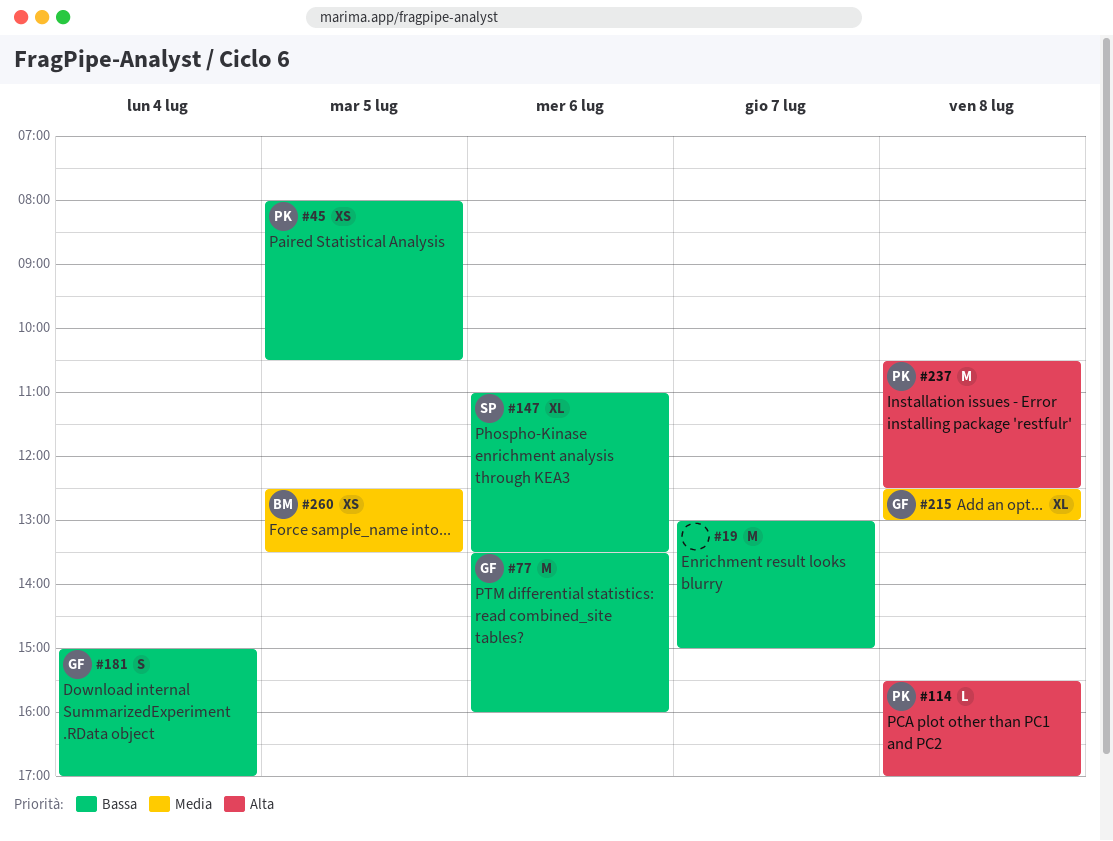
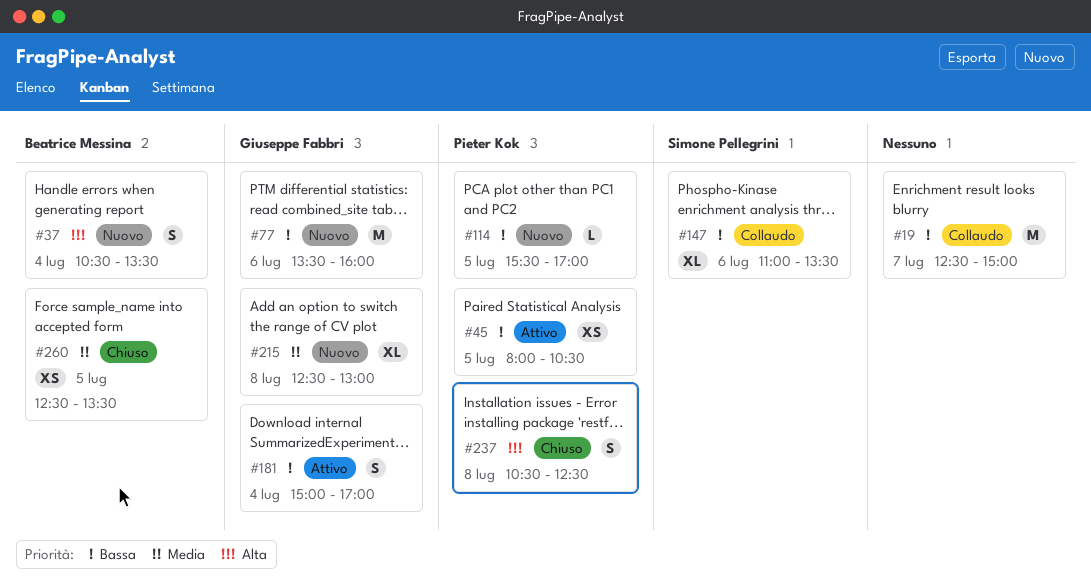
#19, begins: 13:00 -> 12:30
#37: none -> present
#114, priority: Alta -> Bassa
#114, day: Jul 8 -> Jul 5
#237, estimate: M -> S

